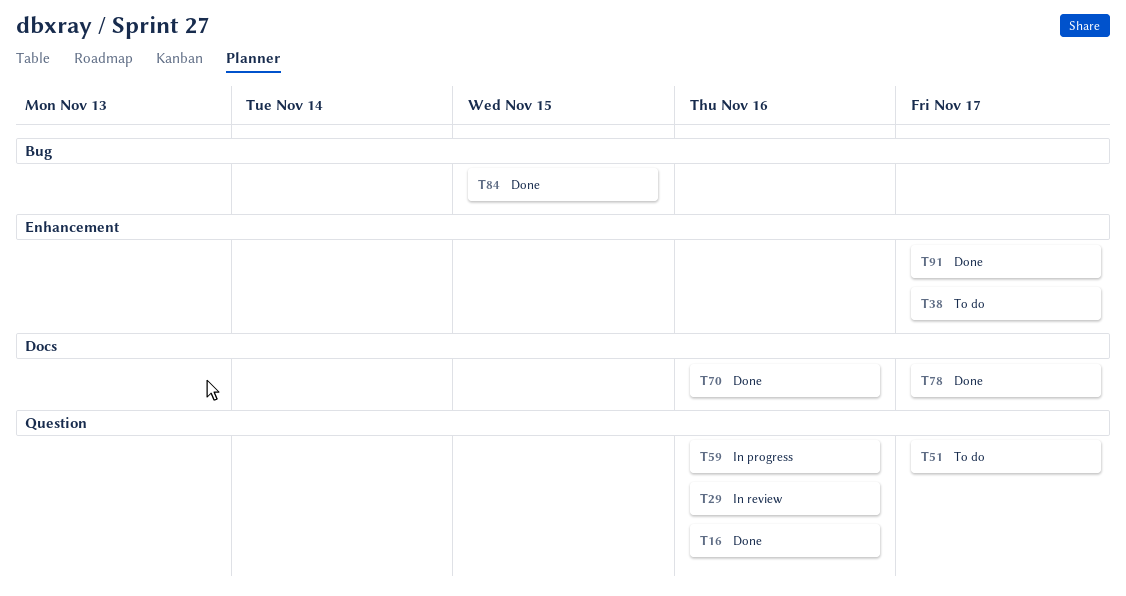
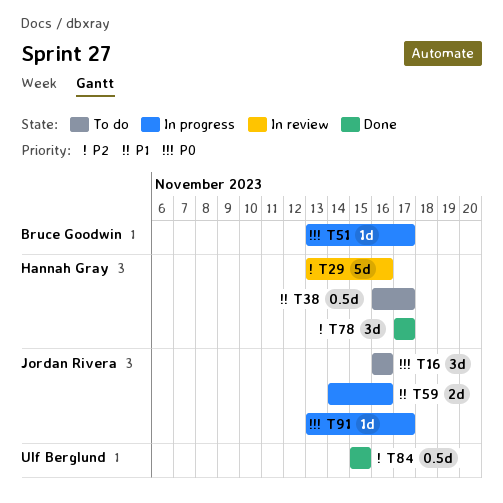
T16, status: Done -> To do
T51, status: To do -> In progress
T70: present -> none
T91, status: Done -> In progress

